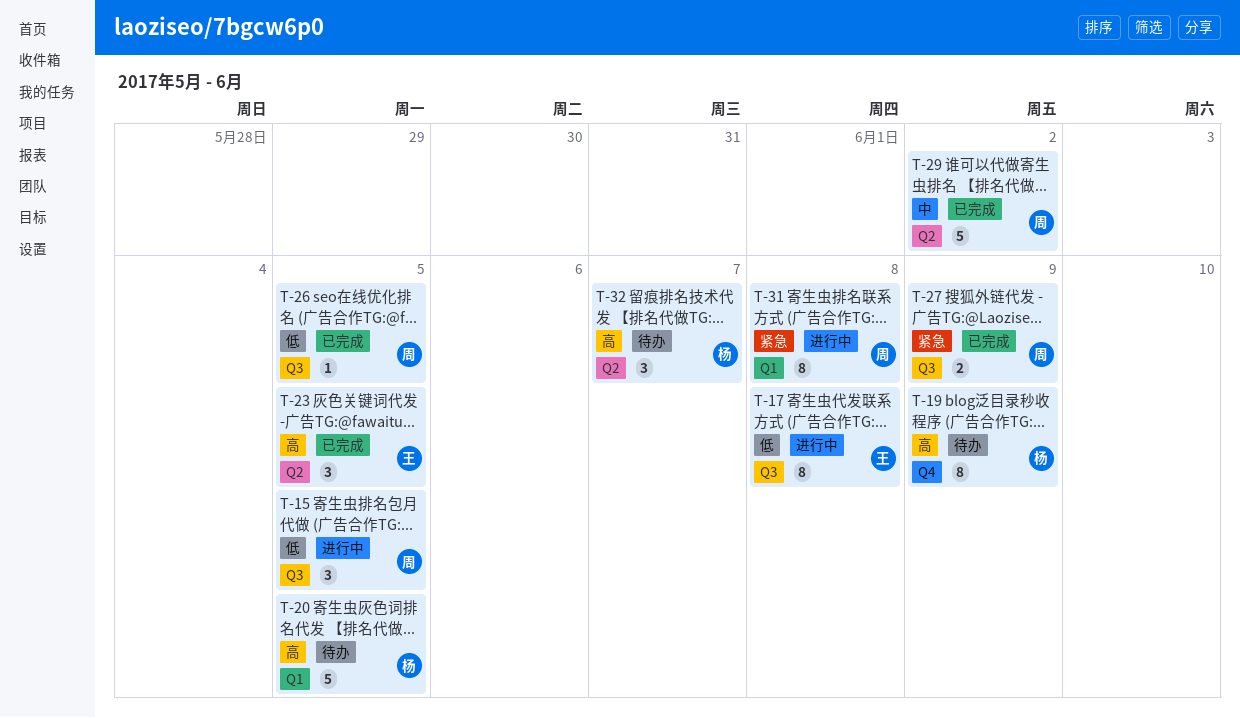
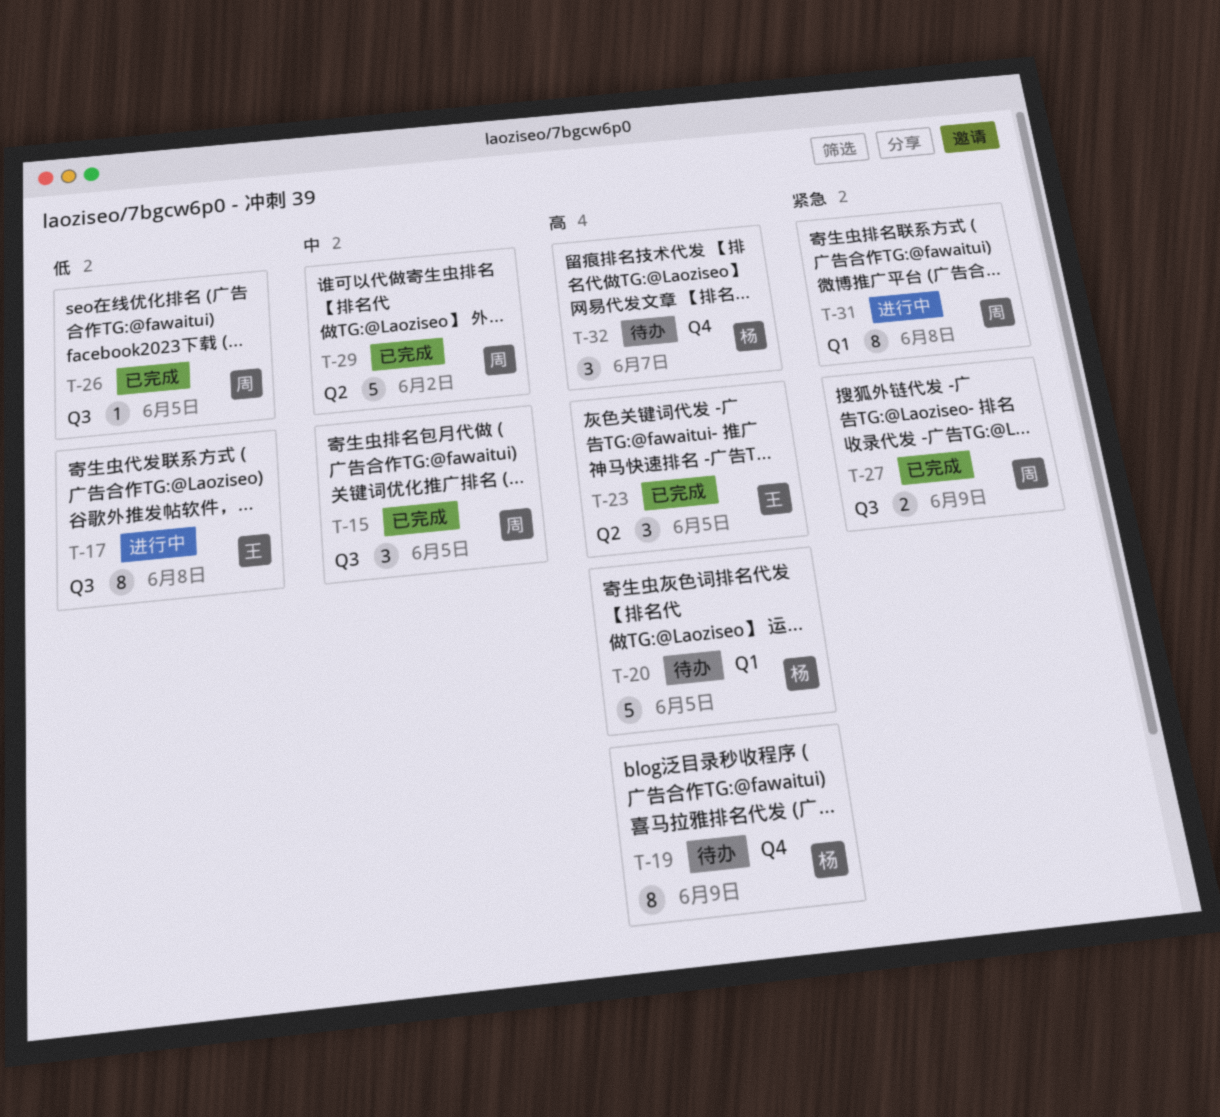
T-15, status: 进行中 -> 已完成
T-15, priority: 低 -> 中
T-32, label: Q2 -> Q4

